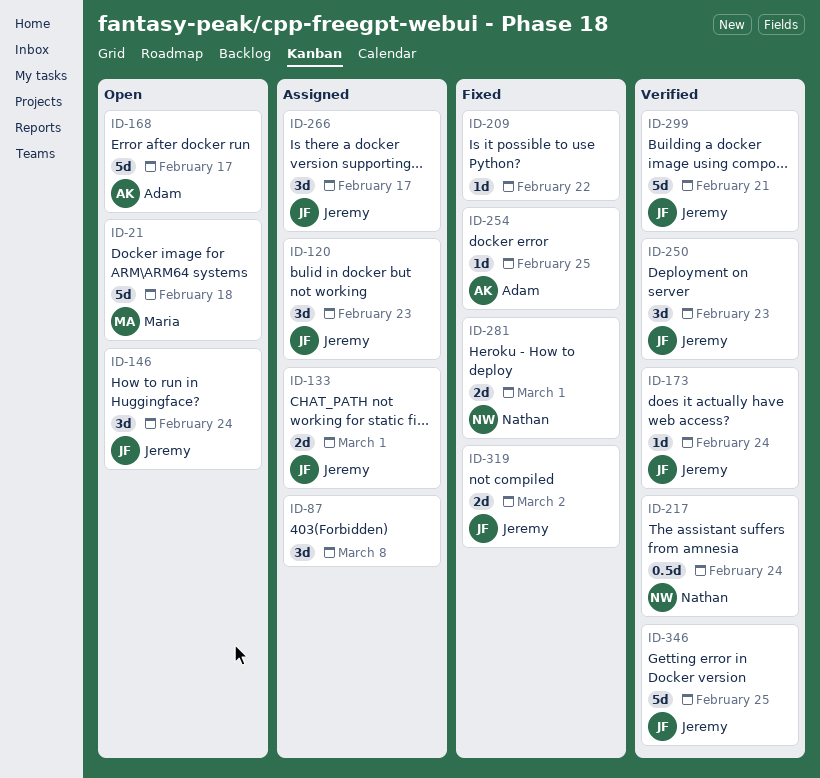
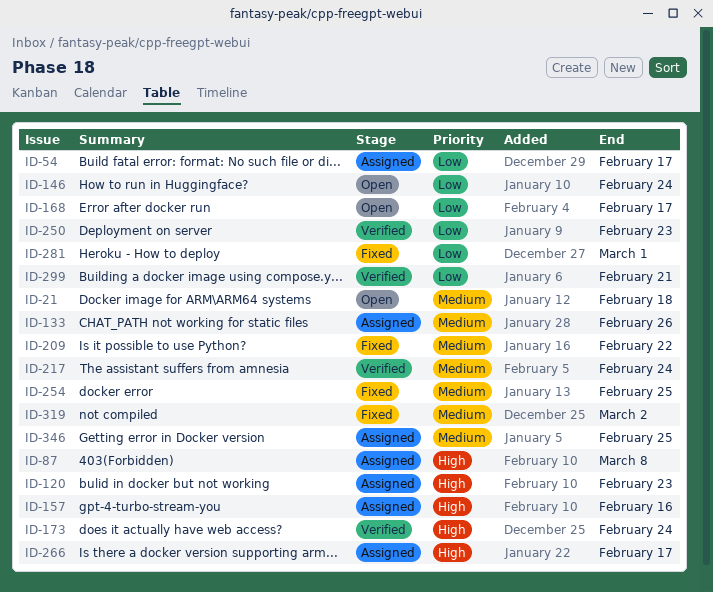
ID-54: none -> present
ID-133, due: Mar 1 -> Feb 26
ID-157: none -> present
ID-346, status: Verified -> Assigned

